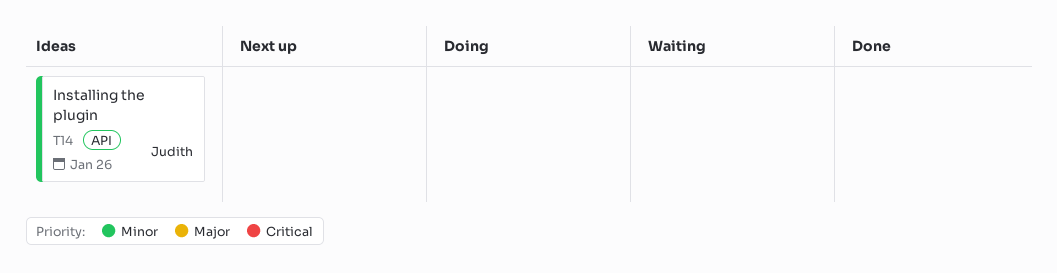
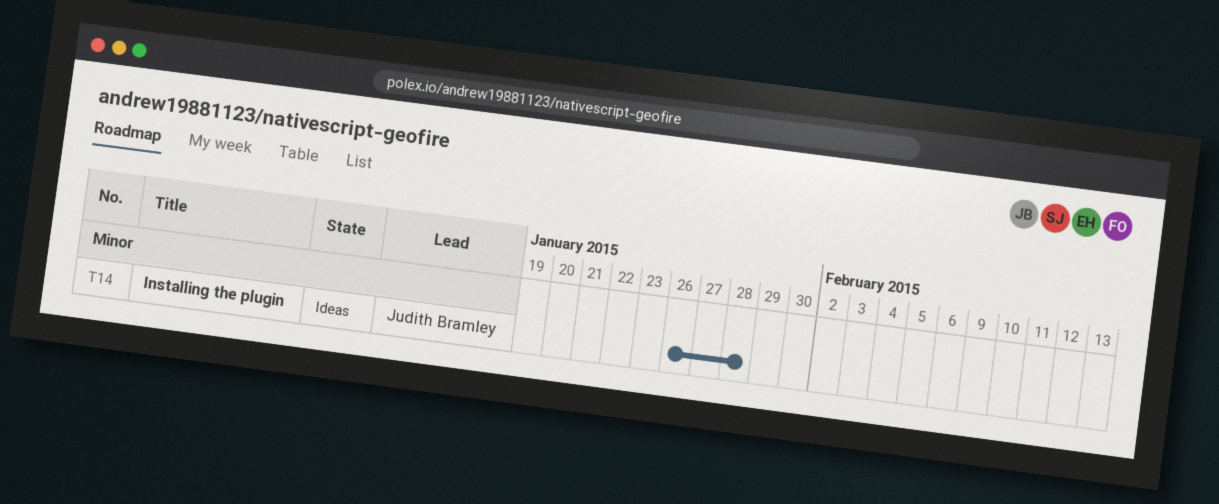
T14, due: Jan 26 -> Jan 28

